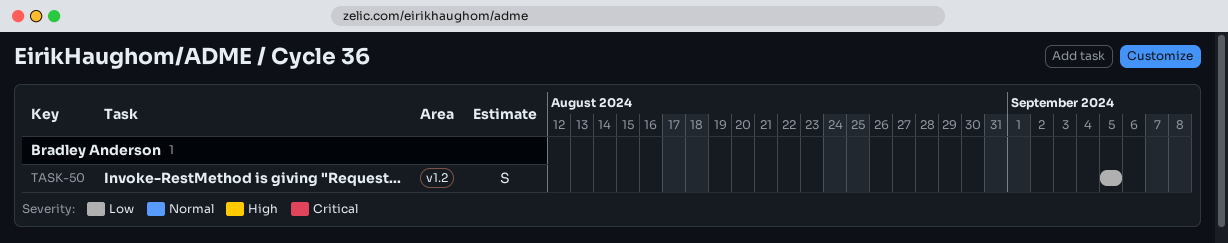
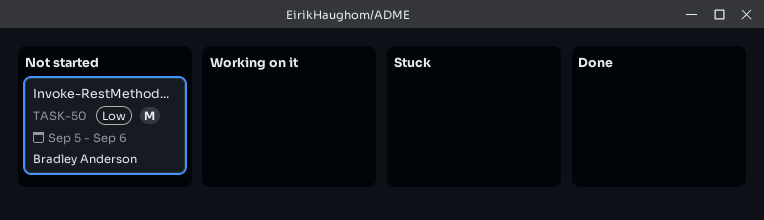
TASK-50, estimate: S -> M
TASK-50, due: Sep 5 -> Sep 6

